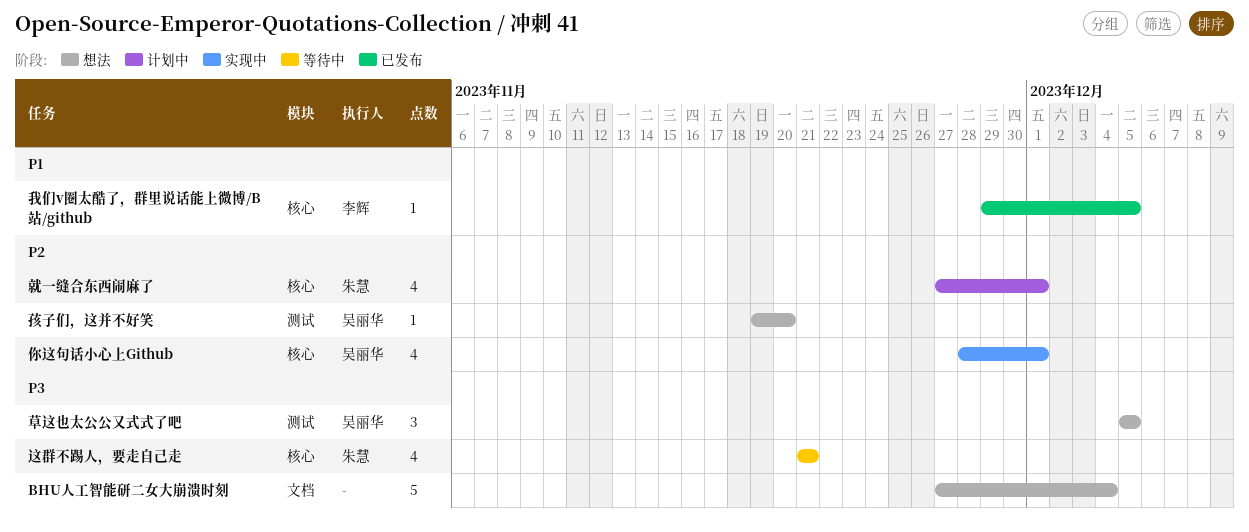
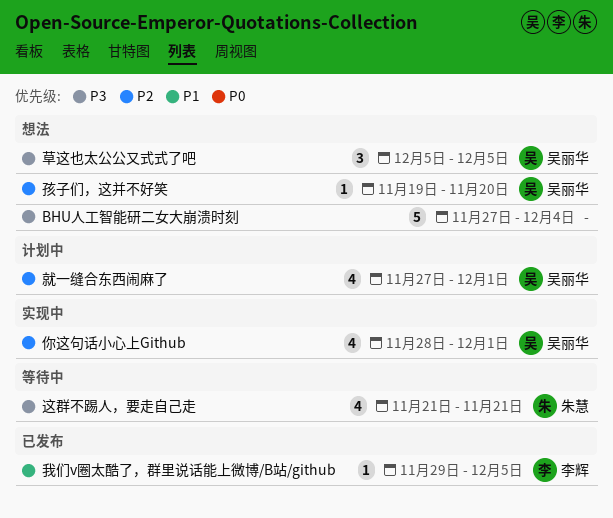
就一缝合东西闹麻了, owner: 朱慧 -> 吴丽华

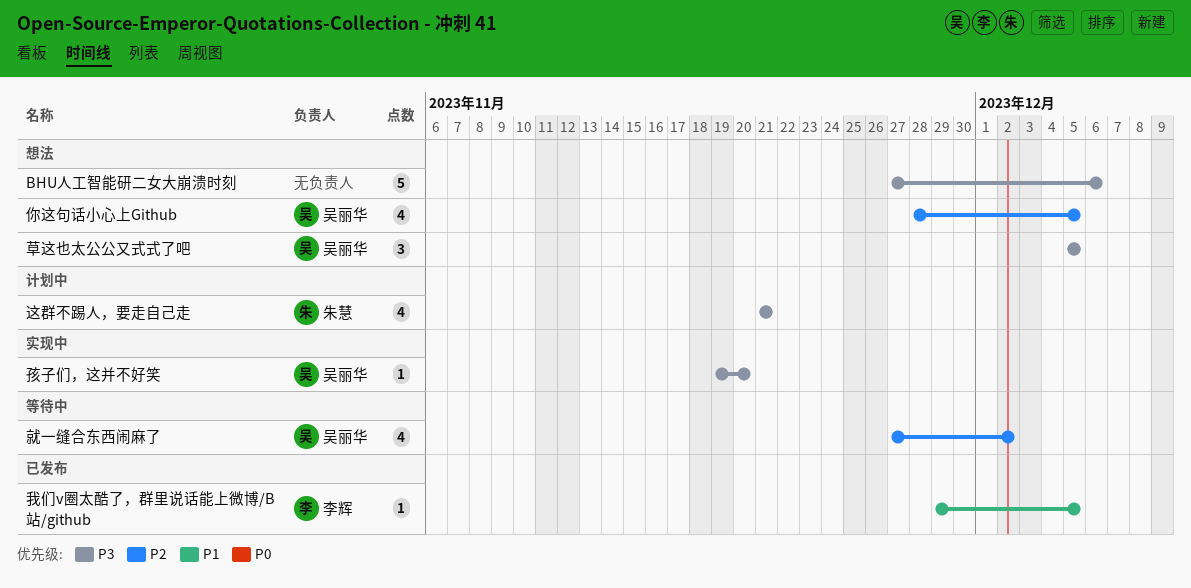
BHU人工智能研二女大崩溃时刻, due: Dec 4 -> Dec 6
你这句话小心上Github, status: 实现中 -> 想法
你这句话小心上Github, due: Dec 1 -> Dec 5
孩子们，这并不好笑, status: 想法 -> 实现中
孩子们，这并不好笑, priority: P2 -> P3
就一缝合东西闹麻了, status: 计划中 -> 等待中
就一缝合东西闹麻了, due: Dec 1 -> Dec 2
这群不踢人，要走自己走, status: 等待中 -> 计划中

